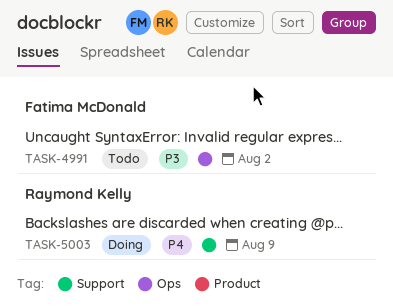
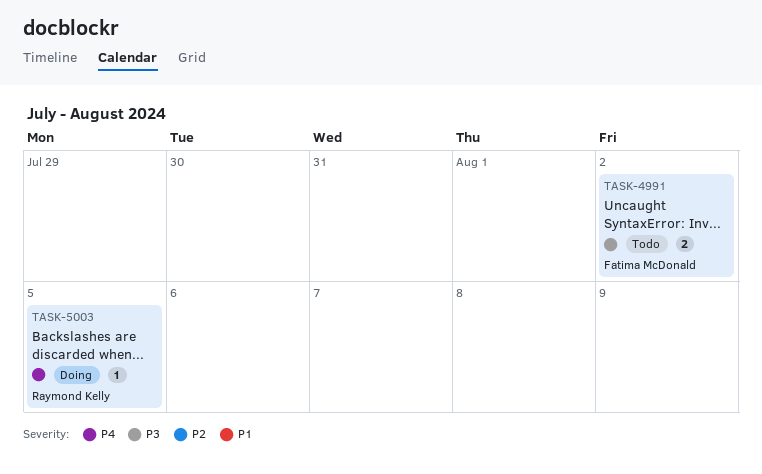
TASK-5003, due: Aug 9 -> Aug 5

